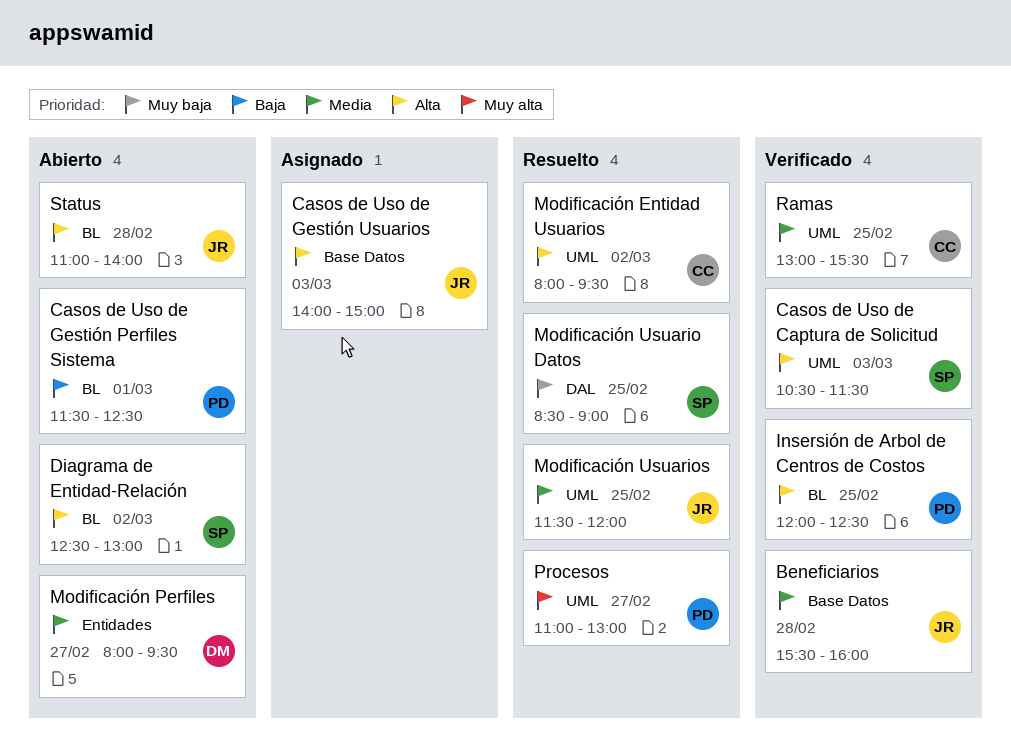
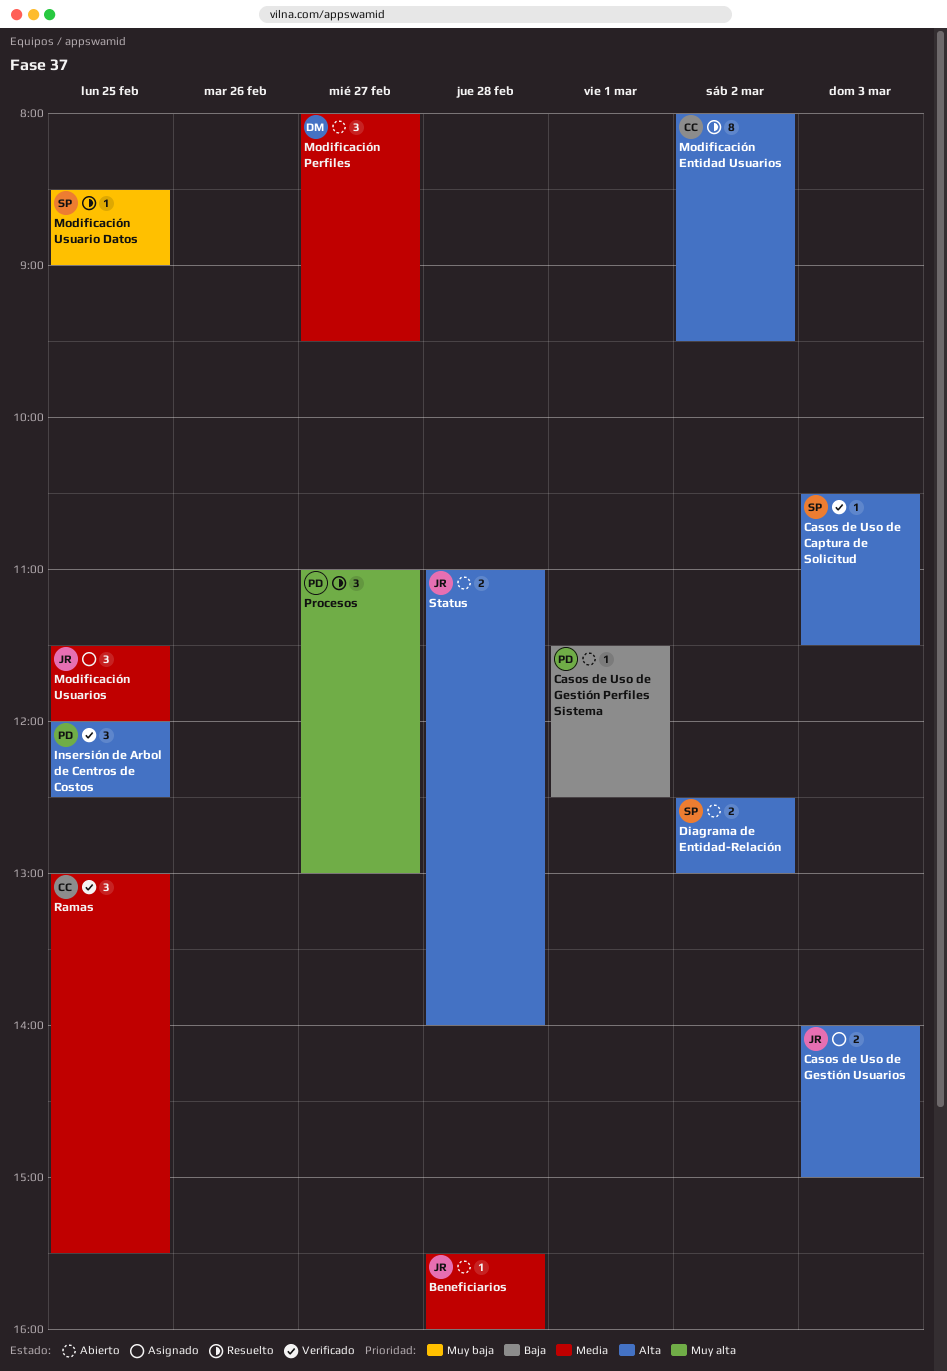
Beneficiarios, status: Verificado -> Abierto
Modificación Usuarios, status: Resuelto -> Asignado

